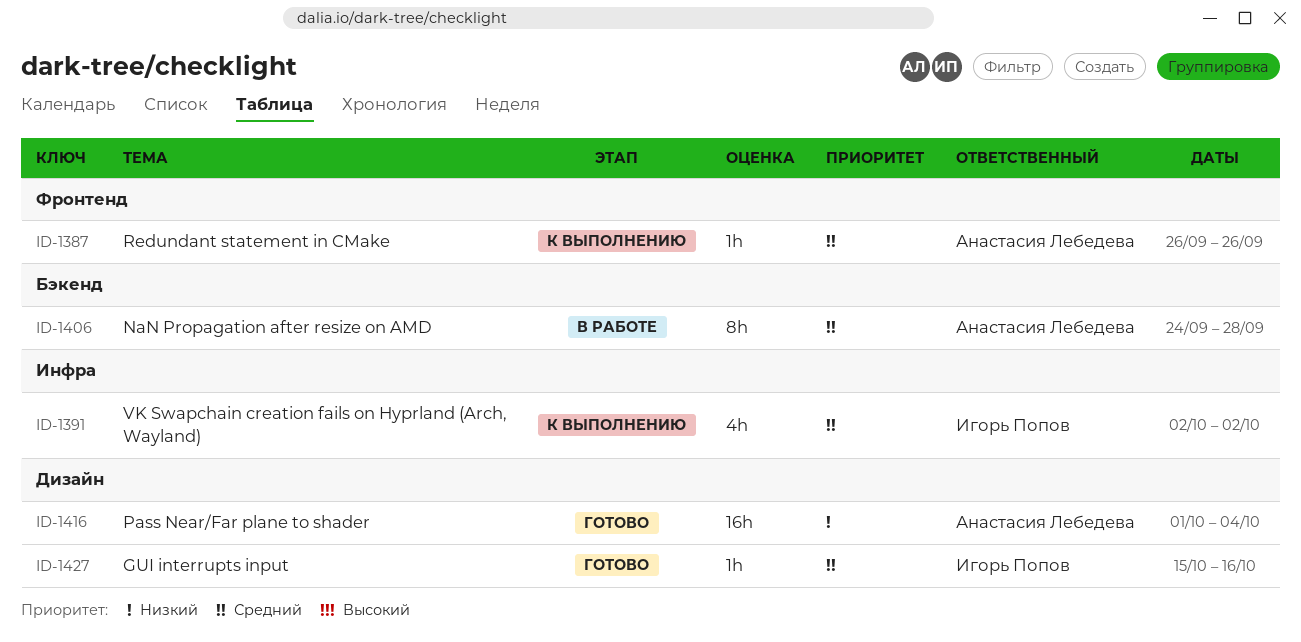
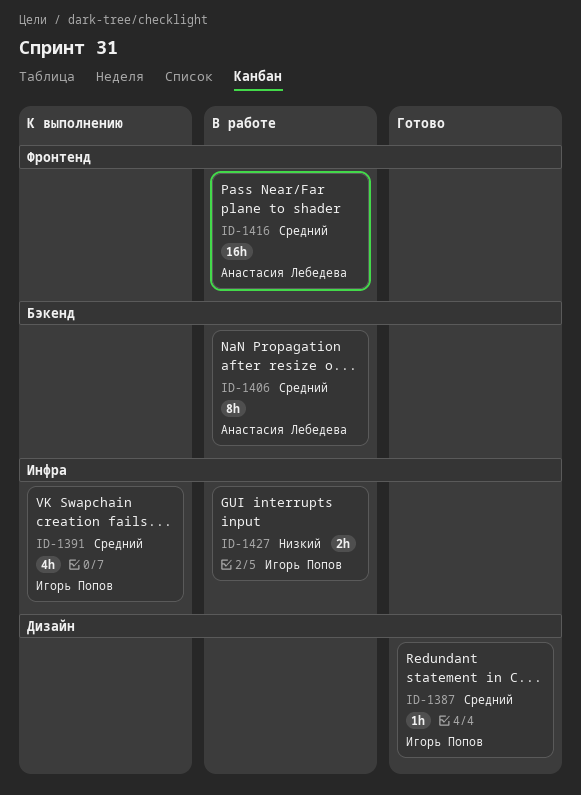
ID-1387, status: К выполнению -> Готово
ID-1387, owner: Анастасия Лебедева -> Игорь Попов
ID-1387, label: Фронтенд -> Дизайн
ID-1416, status: Готово -> В работе
ID-1416, priority: Низкий -> Средний
ID-1416, label: Дизайн -> Фронтенд
ID-1427, status: Готово -> В работе
ID-1427, priority: Средний -> Низкий
ID-1427, label: Дизайн -> Инфра
ID-1427, estimate: 1h -> 2h

